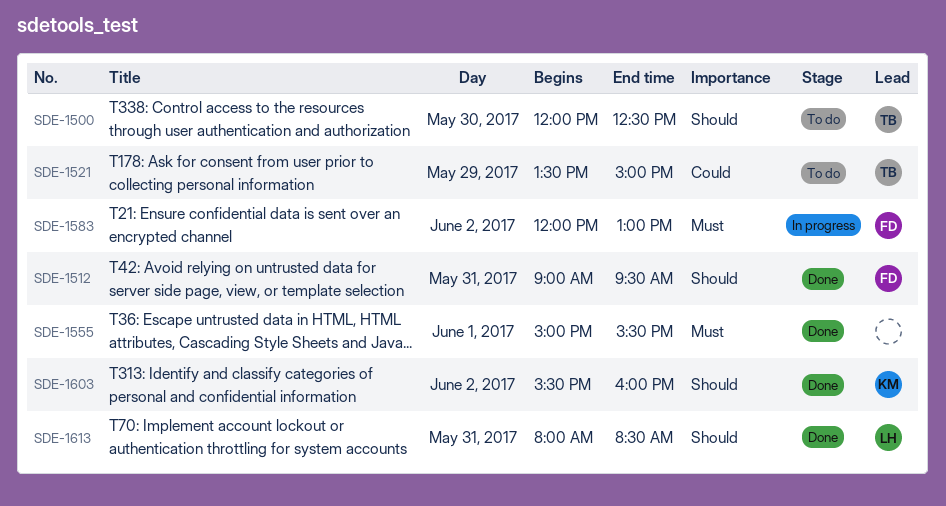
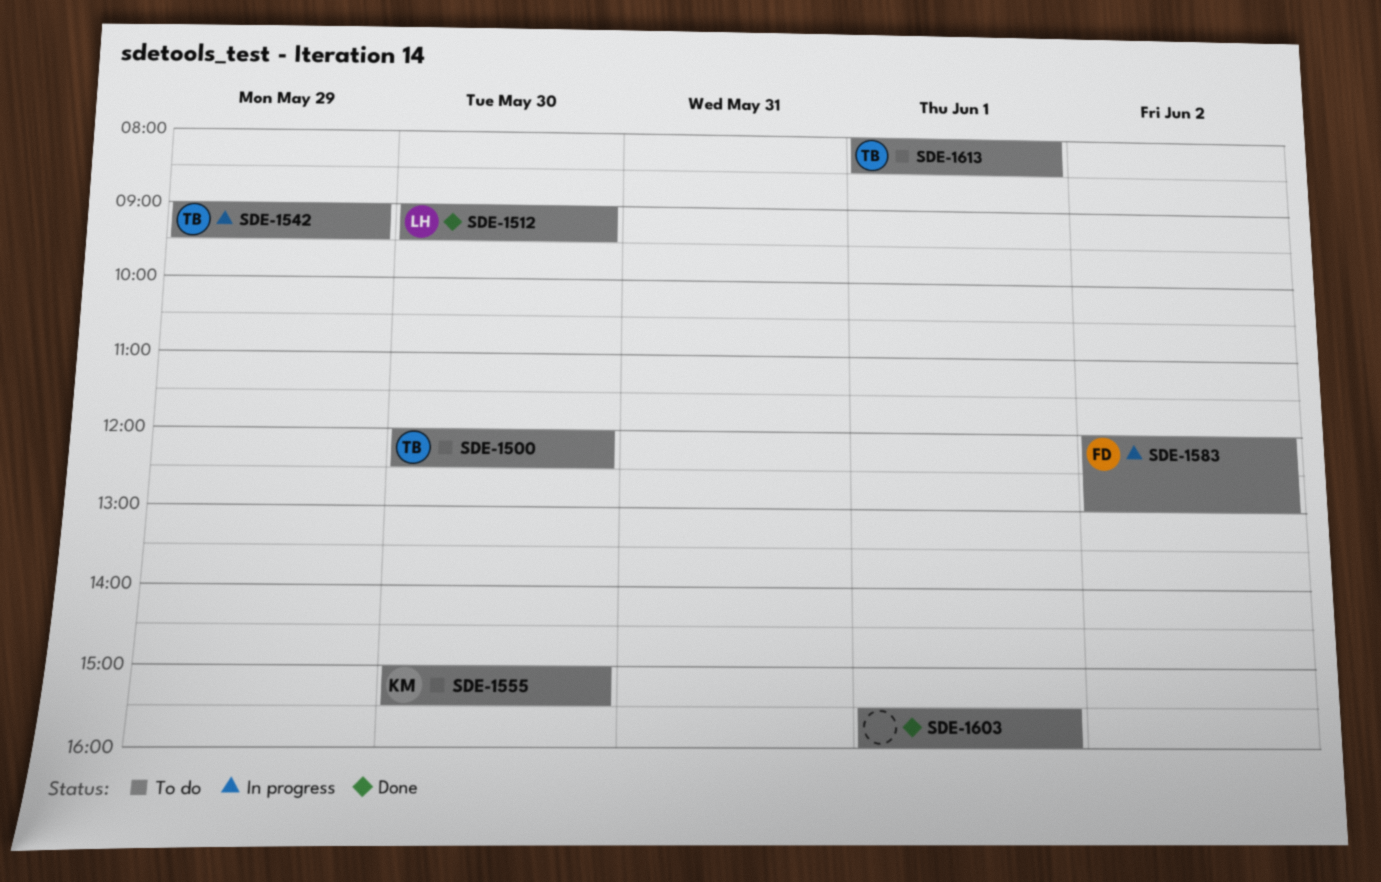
SDE-1512, owner: FD -> LH
SDE-1512, day: May 31 -> May 30
SDE-1521: present -> none
SDE-1542: none -> present
SDE-1555, status: Done -> To do
SDE-1555, owner: none -> KM
SDE-1555, day: Jun 1 -> May 30
SDE-1603, owner: KM -> none
SDE-1603, day: Jun 2 -> Jun 1
SDE-1613, status: Done -> To do
SDE-1613, owner: LH -> TB
SDE-1613, day: May 31 -> Jun 1

